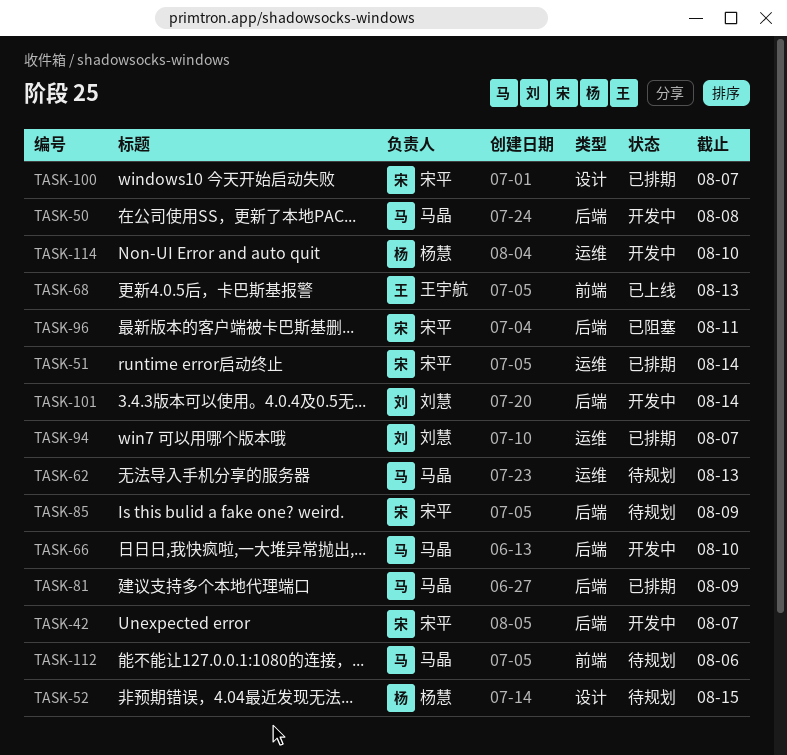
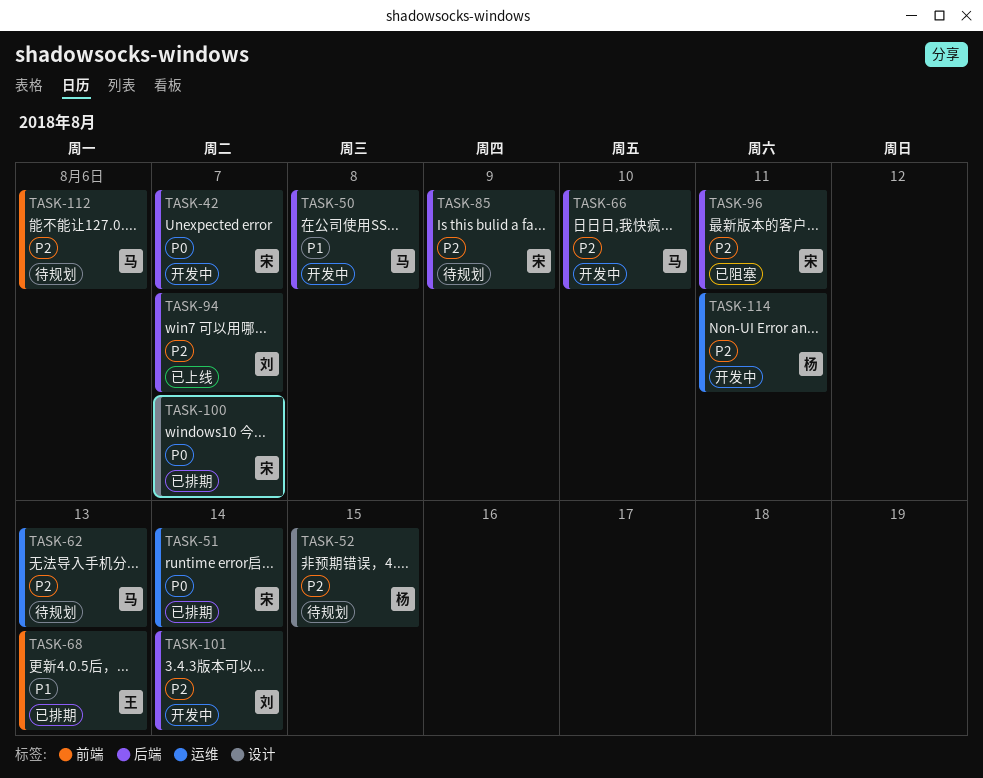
TASK-68, status: 已上线 -> 已排期
TASK-81: present -> none
TASK-94, status: 已排期 -> 已上线
TASK-94, label: 运维 -> 后端
TASK-114, due: Aug 10 -> Aug 11

